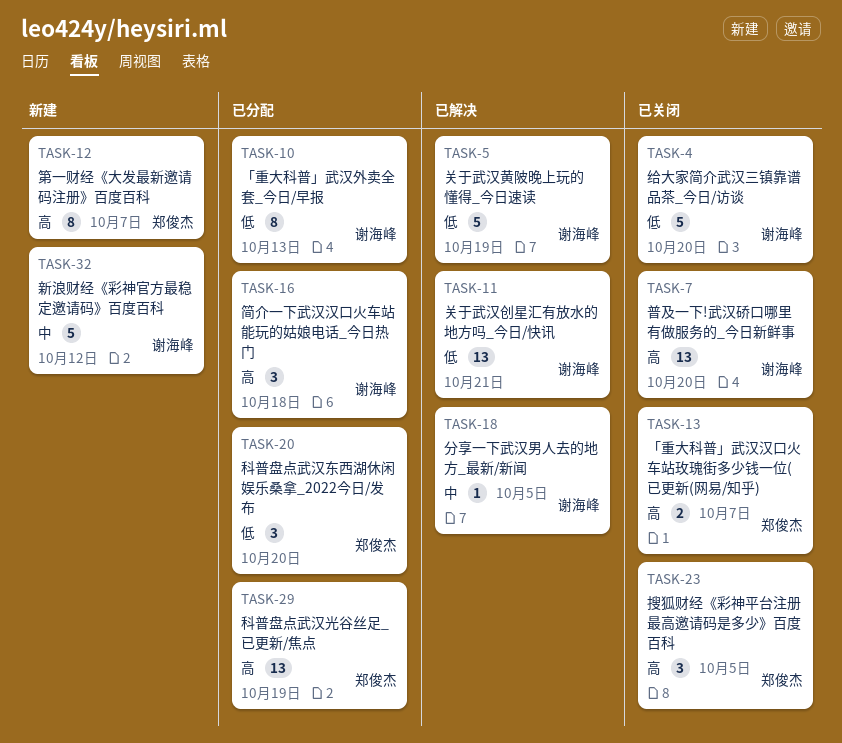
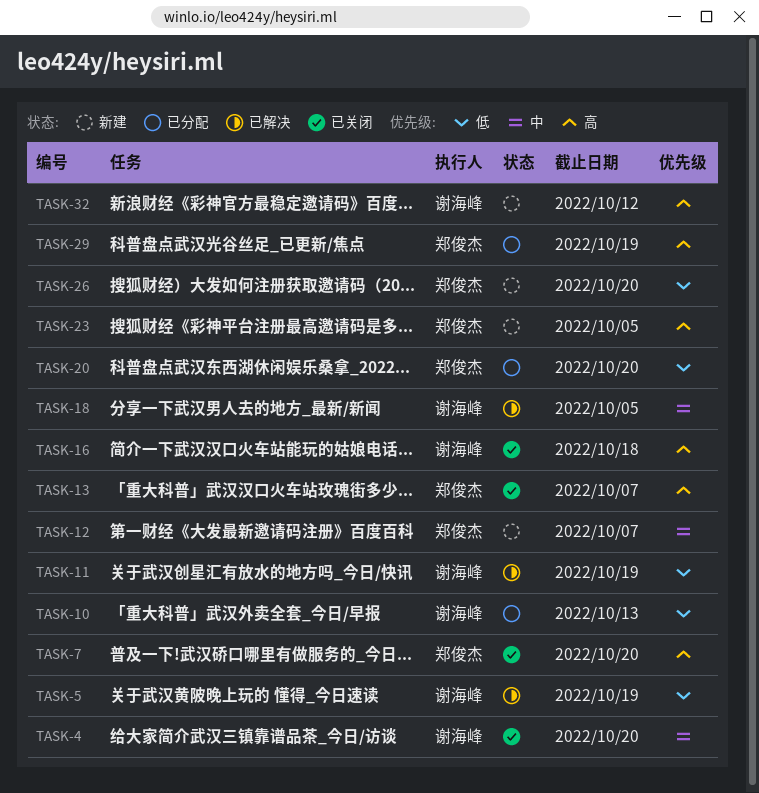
TASK-4, priority: 低 -> 中
TASK-7, owner: 谢海峰 -> 郑俊杰
TASK-11, due: Oct 21 -> Oct 19
TASK-12, priority: 高 -> 中
TASK-16, status: 已分配 -> 已关闭
TASK-23, status: 已关闭 -> 新建
TASK-26: none -> present
TASK-32, priority: 中 -> 高

